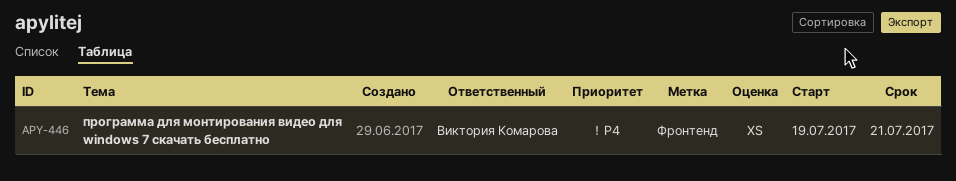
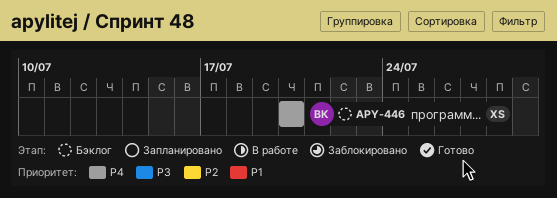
APY-446, start: Jul 19 -> Jul 20
APY-446, due: Jul 21 -> Jul 20

